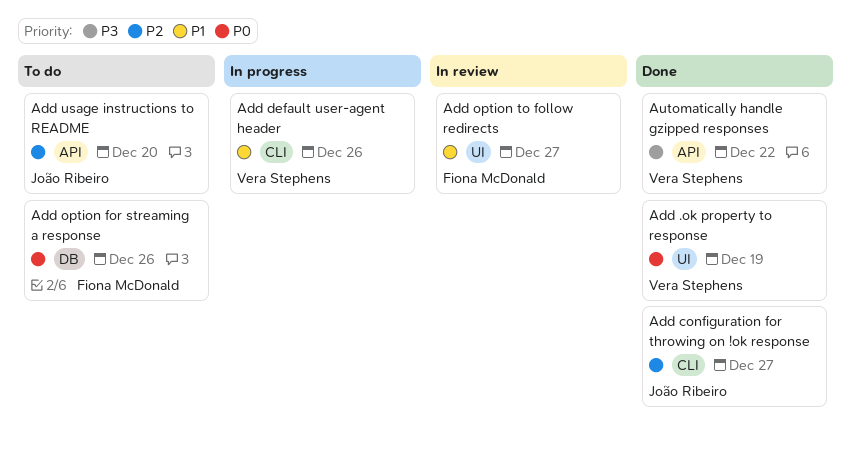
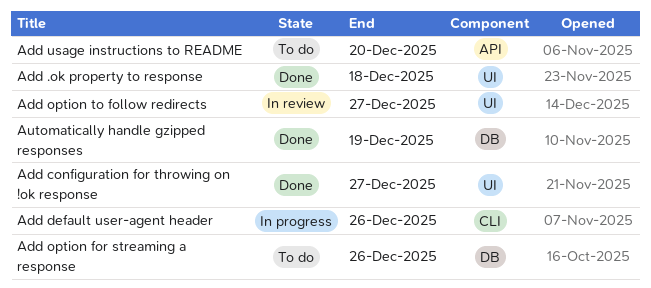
Add .ok property to response, due: Dec 19 -> Dec 18
Add configuration for throwing on !ok response, label: CLI -> UI
Automatically handle gzipped responses, label: API -> DB
Automatically handle gzipped responses, due: Dec 22 -> Dec 19

